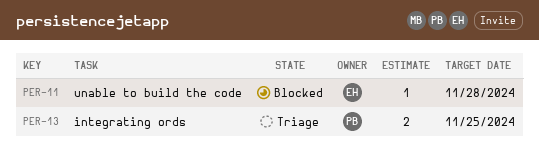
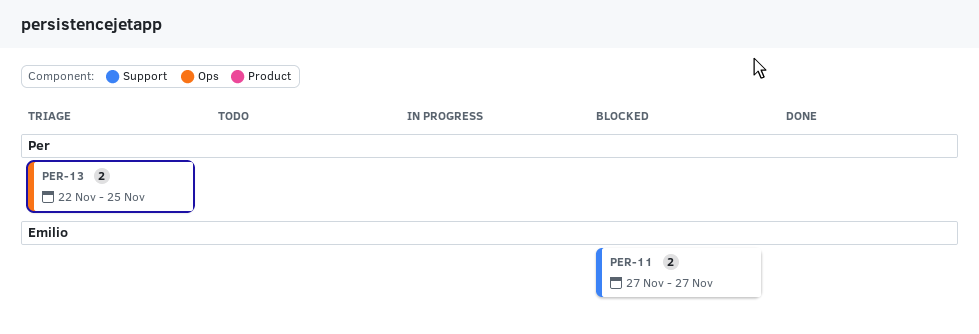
PER-11, estimate: 1 -> 2
PER-11, due: Nov 28 -> Nov 27

